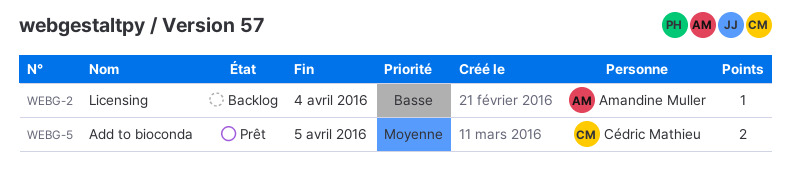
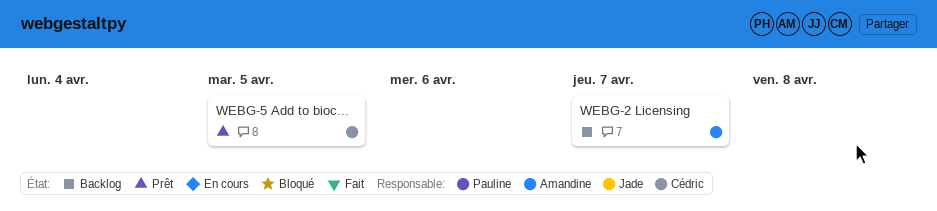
WEBG-2, due: Apr 4 -> Apr 7

